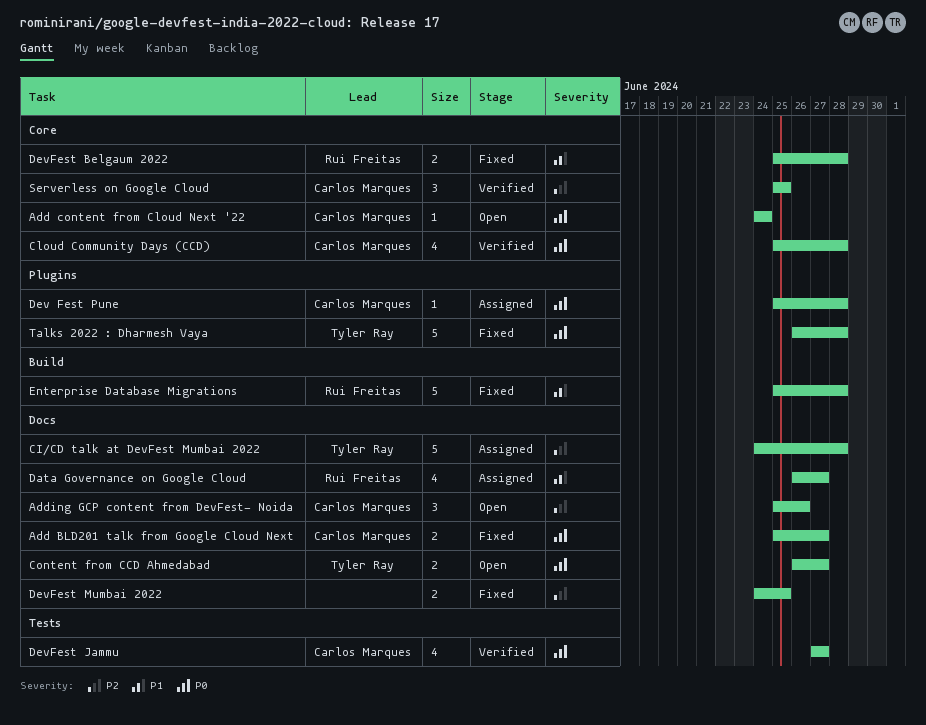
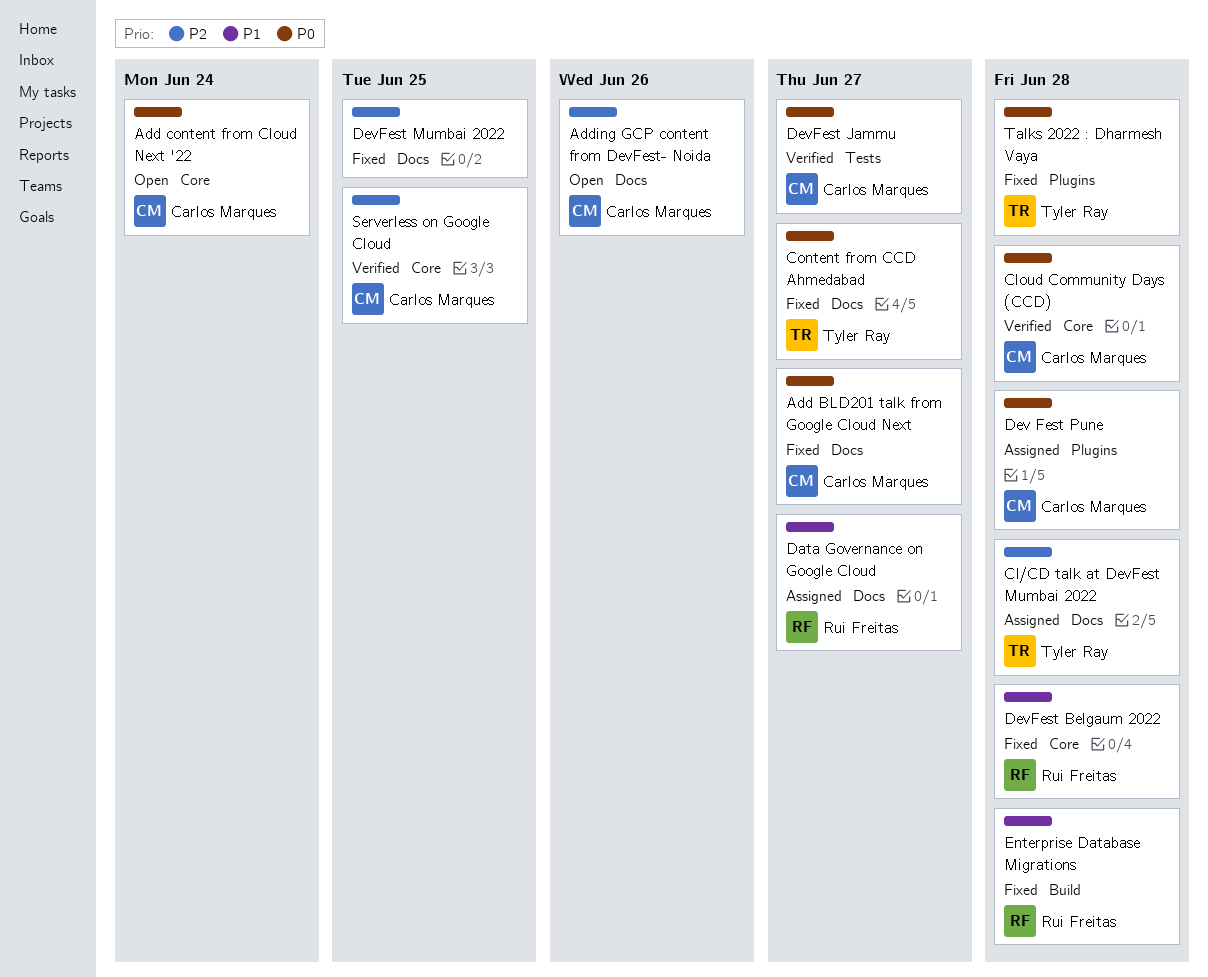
Content from CCD Ahmedabad, status: Open -> Fixed

